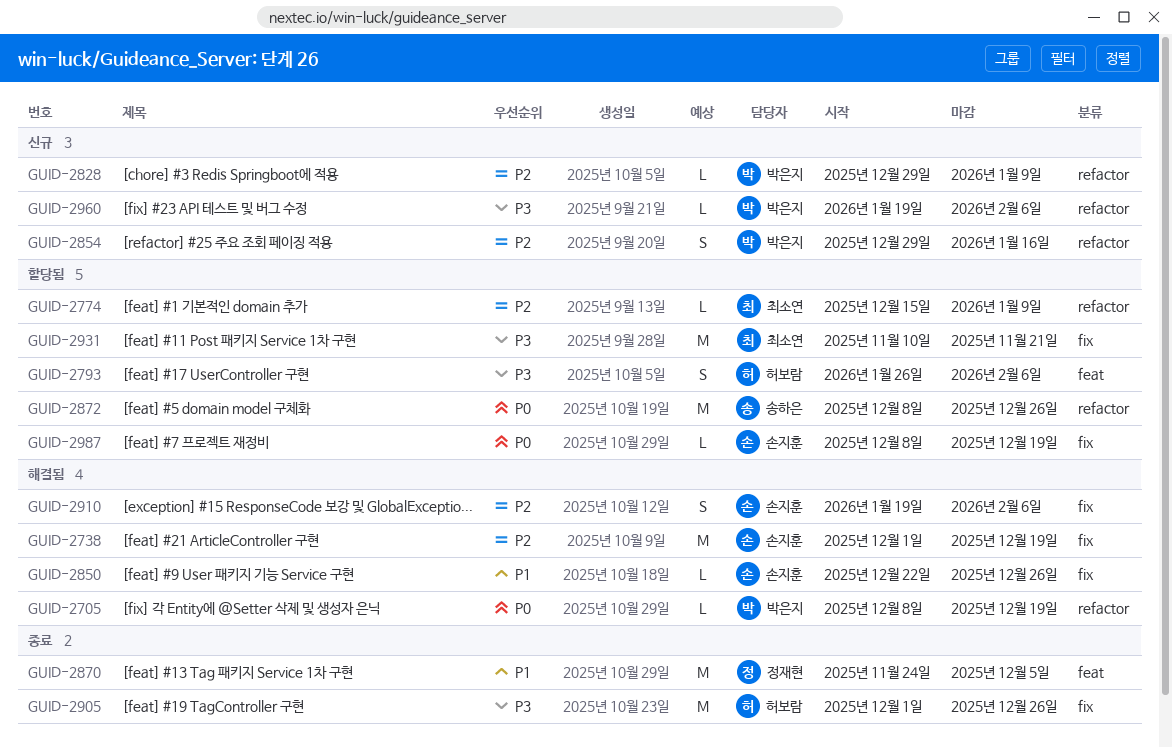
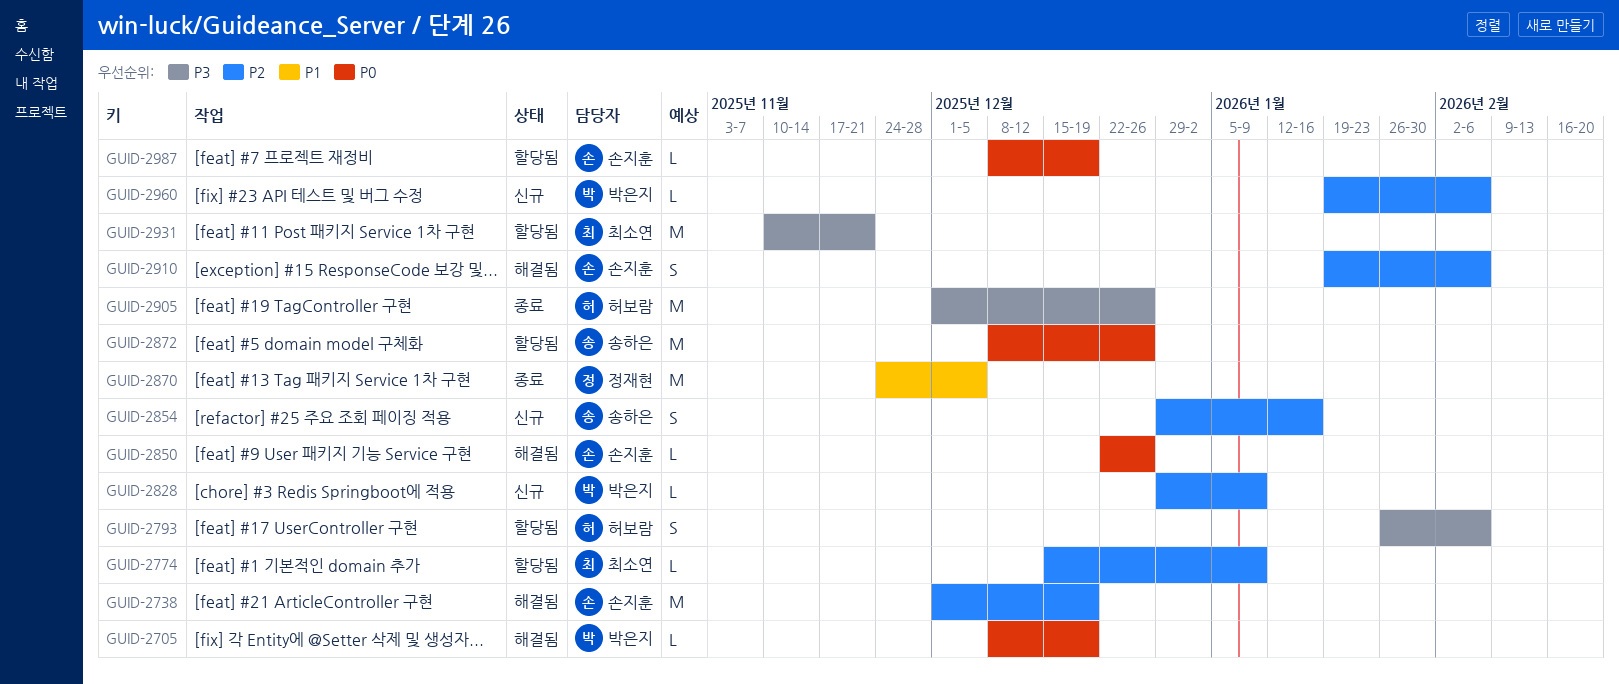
GUID-2850, priority: P1 -> P0
GUID-2854, owner: 박은지 -> 송하은
GUID-2960, priority: P3 -> P2

